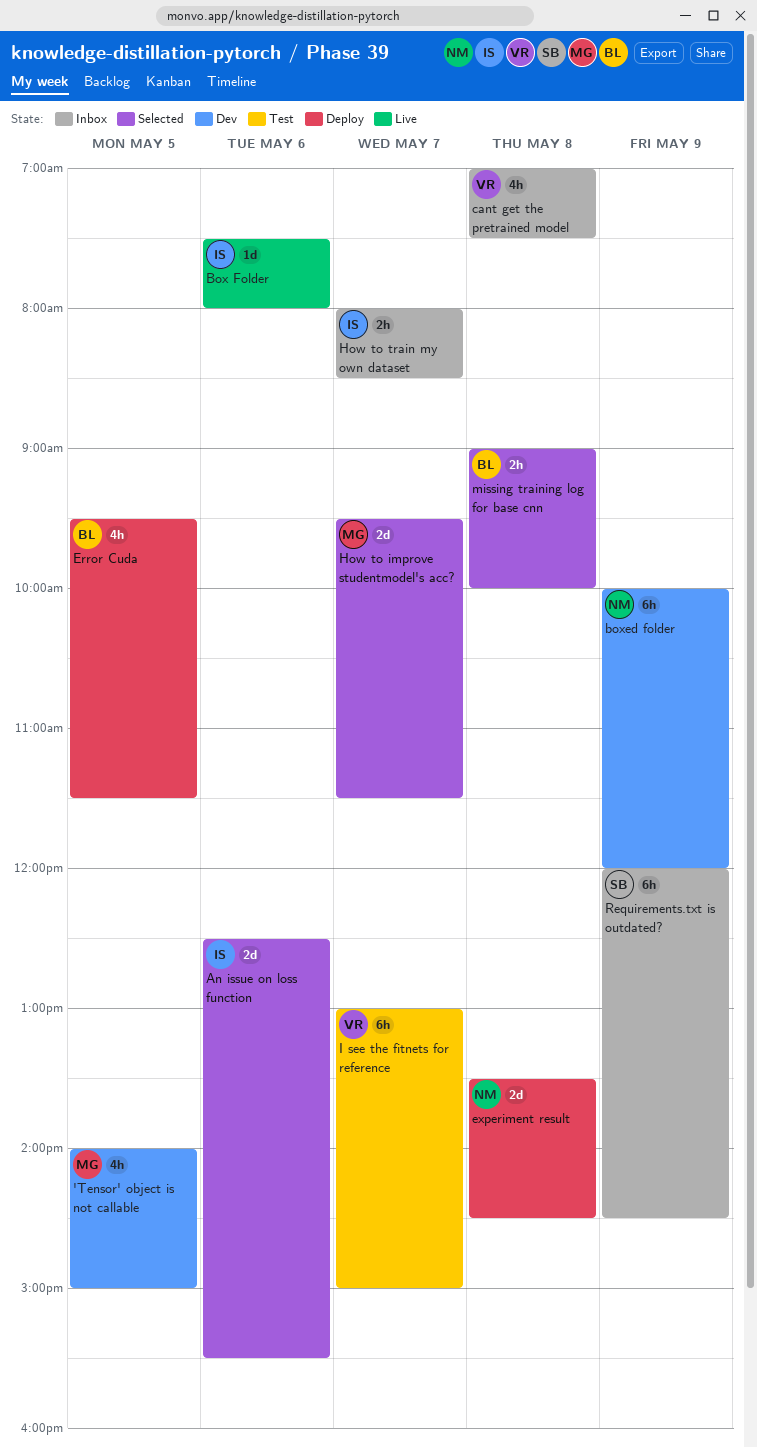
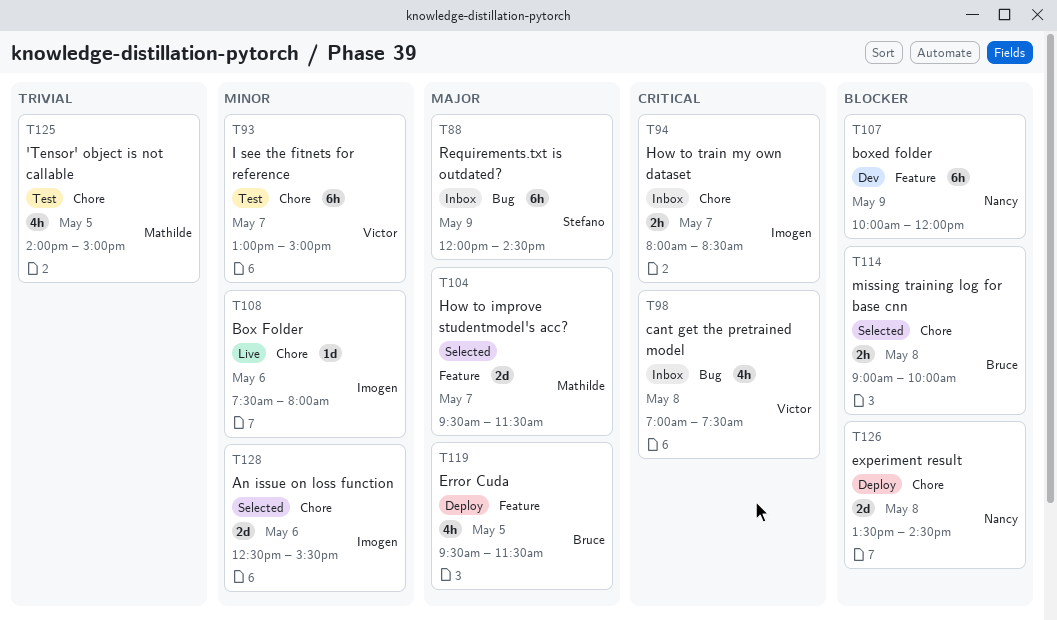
'Tensor' object is not callable, status: Dev -> Test

